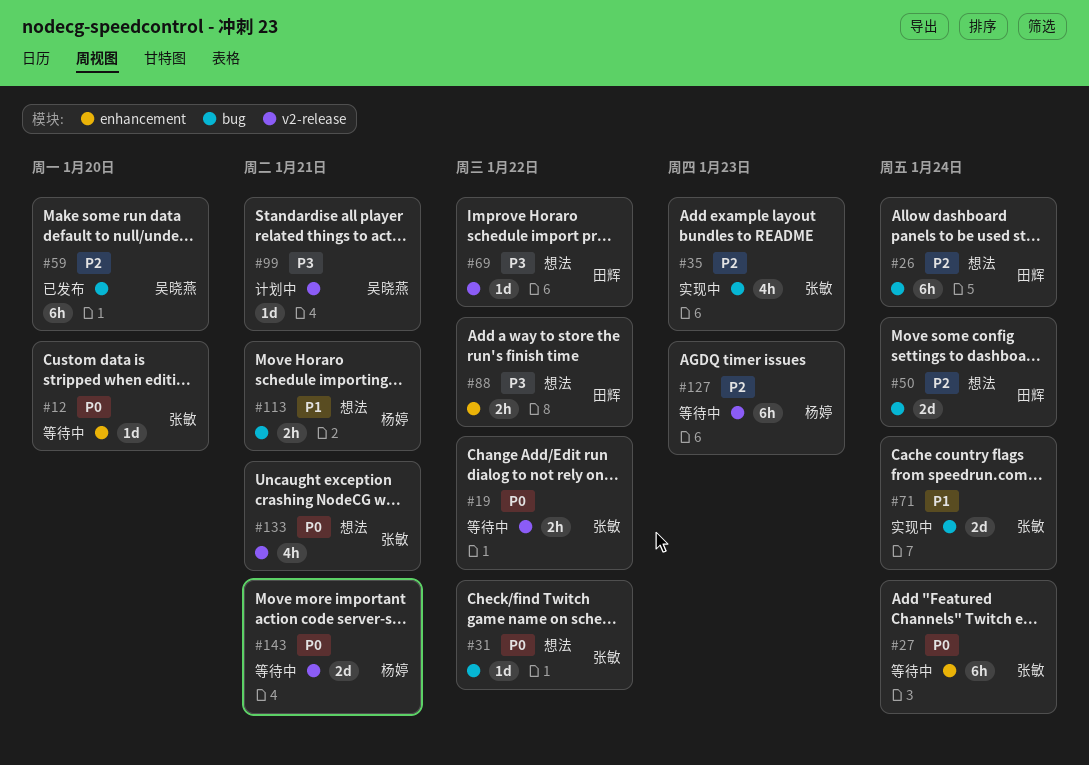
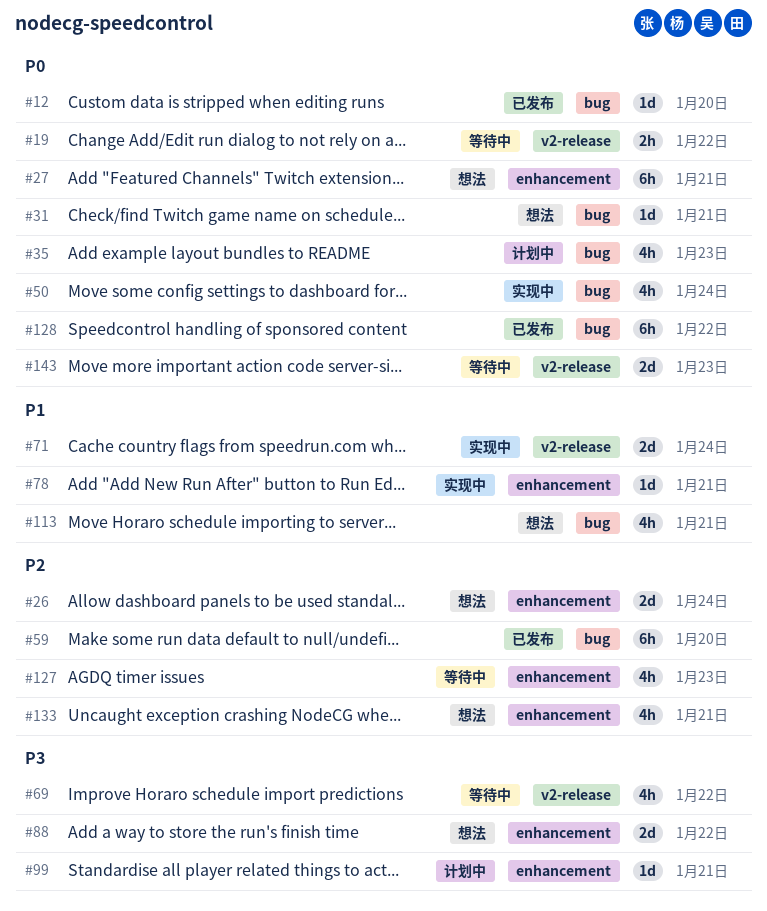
#12, status: 等待中 -> 已发布
#12, label: enhancement -> bug
#26, label: bug -> enhancement
#26, estimate: 6h -> 2d
#27, status: 等待中 -> 想法
#27, due: Jan 24 -> Jan 21
#31, due: Jan 22 -> Jan 21
#35, status: 实现中 -> 计划中
#35, priority: P2 -> P0
#50, status: 想法 -> 实现中
#50, priority: P2 -> P0
#50, estimate: 2d -> 4h
#69, status: 想法 -> 等待中
#69, estimate: 1d -> 4h
#71, label: bug -> v2-release
#78: none -> present
#88, estimate: 2h -> 2d
#99, label: v2-release -> enhancement
#113, estimate: 2h -> 4h
#127, label: v2-release -> enhancement
#127, estimate: 6h -> 4h
#128: none -> present
#133, priority: P0 -> P2
#133, label: v2-release -> enhancement
#143, due: Jan 21 -> Jan 23

